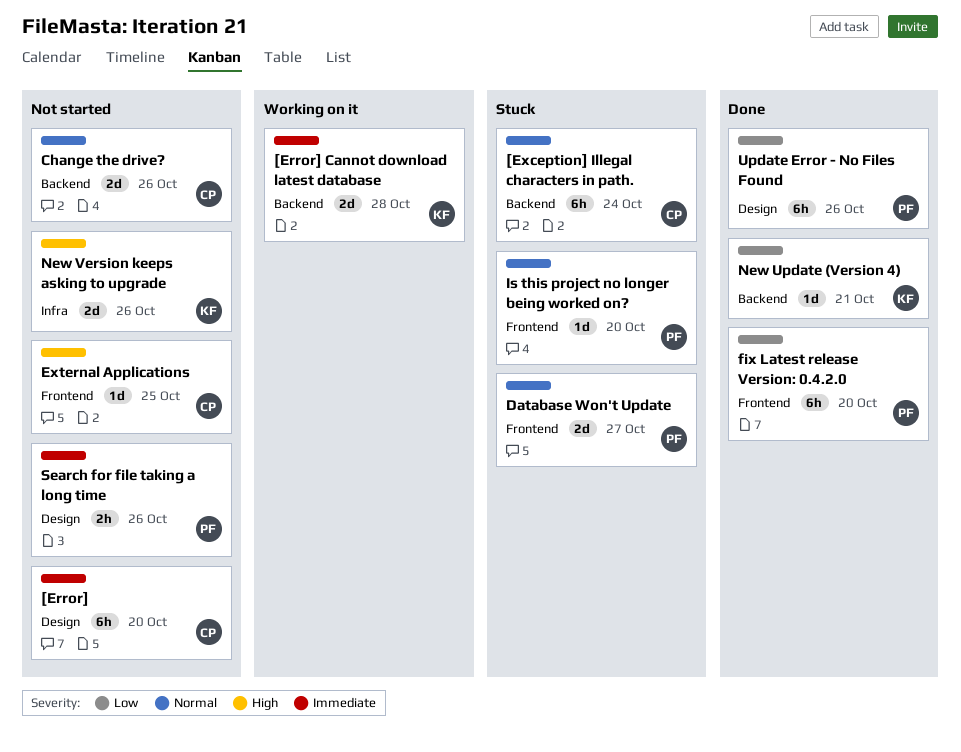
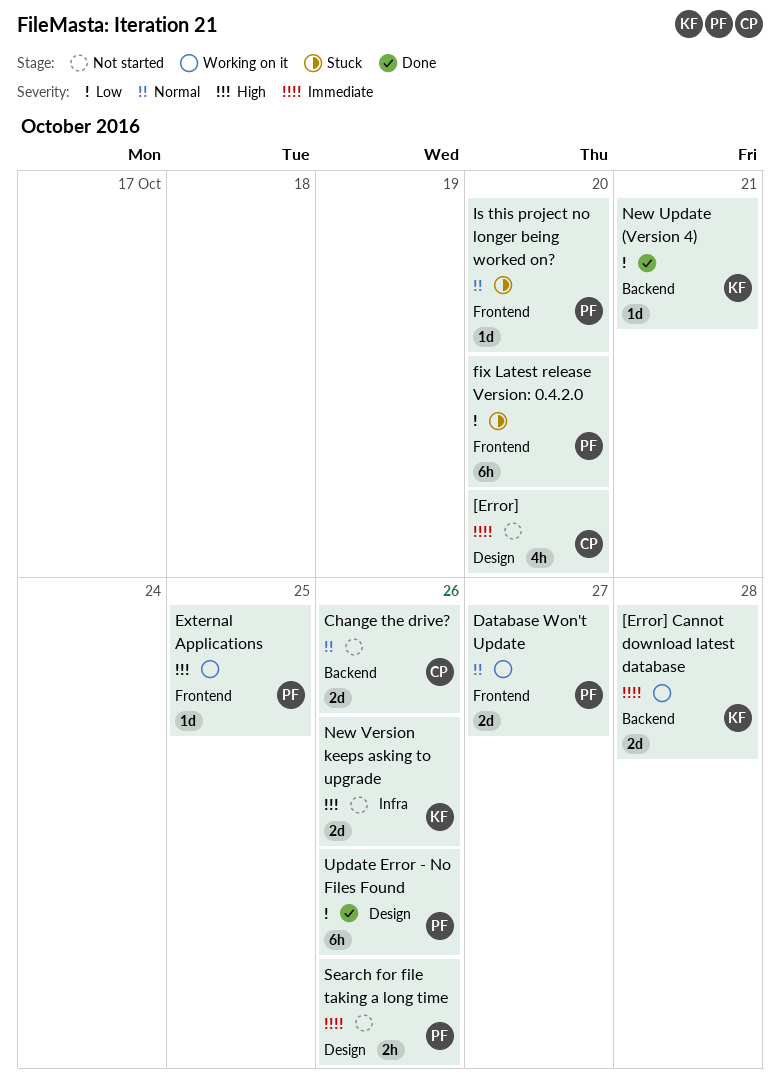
[Error], estimate: 6h -> 4h
[Exception] Illegal characters in path.: present -> none
Database Won't Update, status: Stuck -> Working on it
External Applications, status: Not started -> Working on it
External Applications, owner: CP -> PF
fix Latest release Version: 0.4.2.0, status: Done -> Stuck

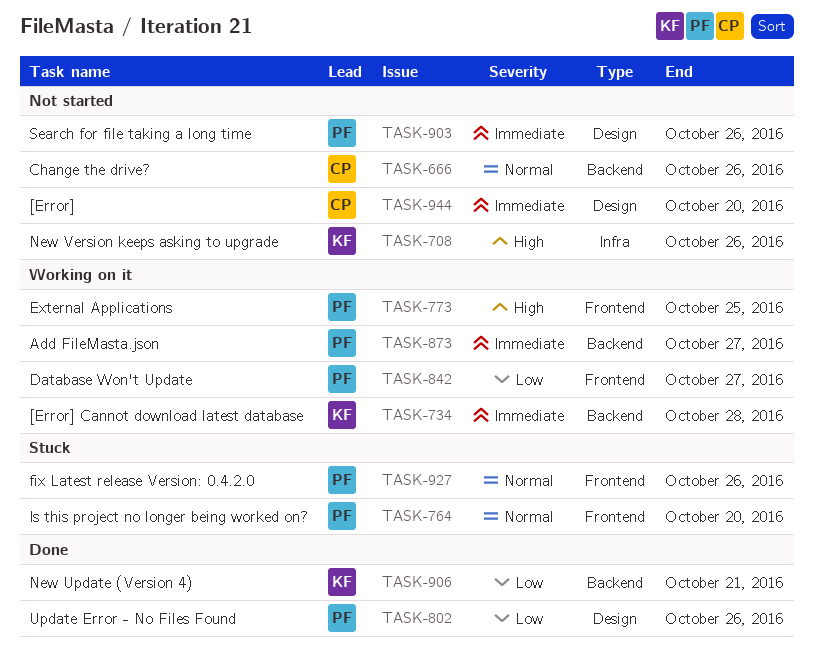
Add FileMasta.json: none -> present
Database Won't Update, priority: Normal -> Low
fix Latest release Version: 0.4.2.0, priority: Low -> Normal
fix Latest release Version: 0.4.2.0, due: Oct 20 -> Oct 26

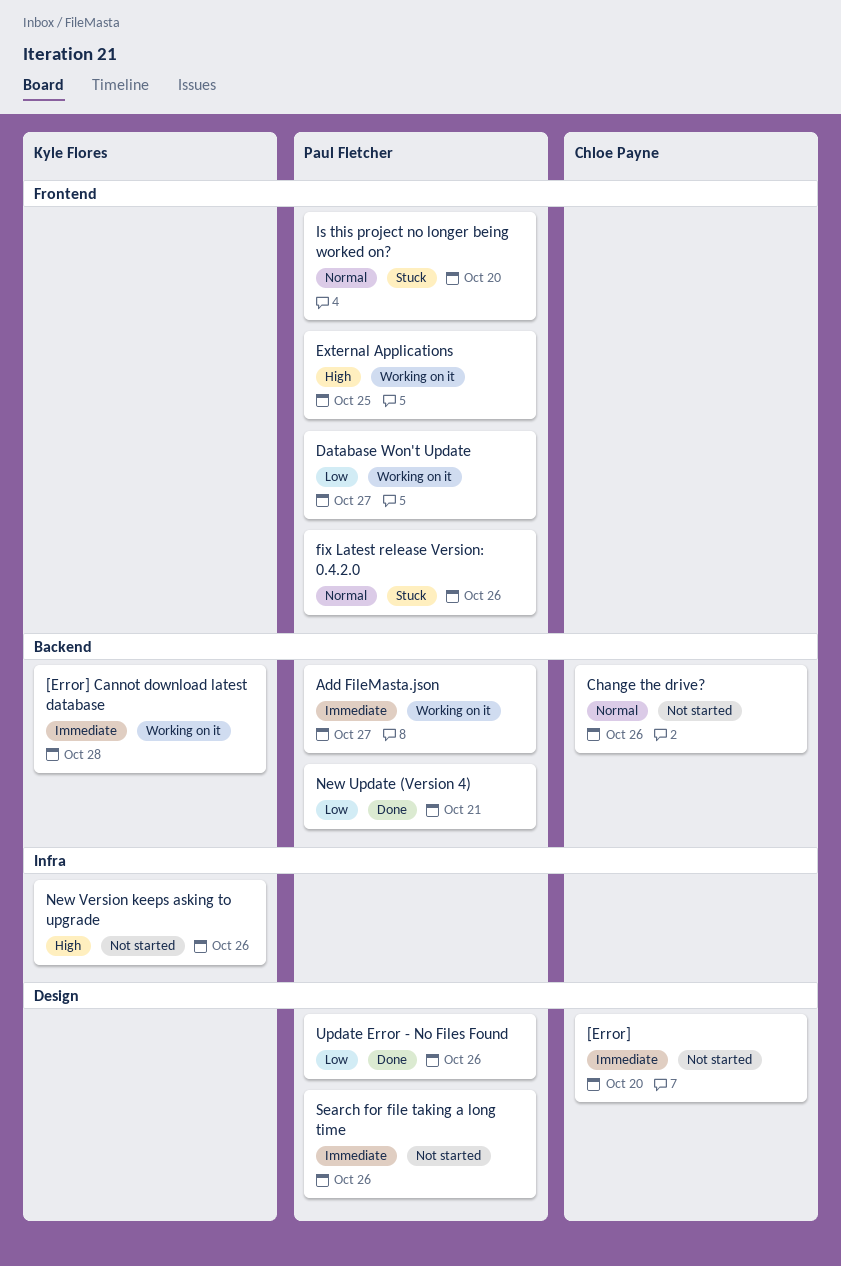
New Update (Version 4), owner: Kyle Flores -> Paul Fletcher

